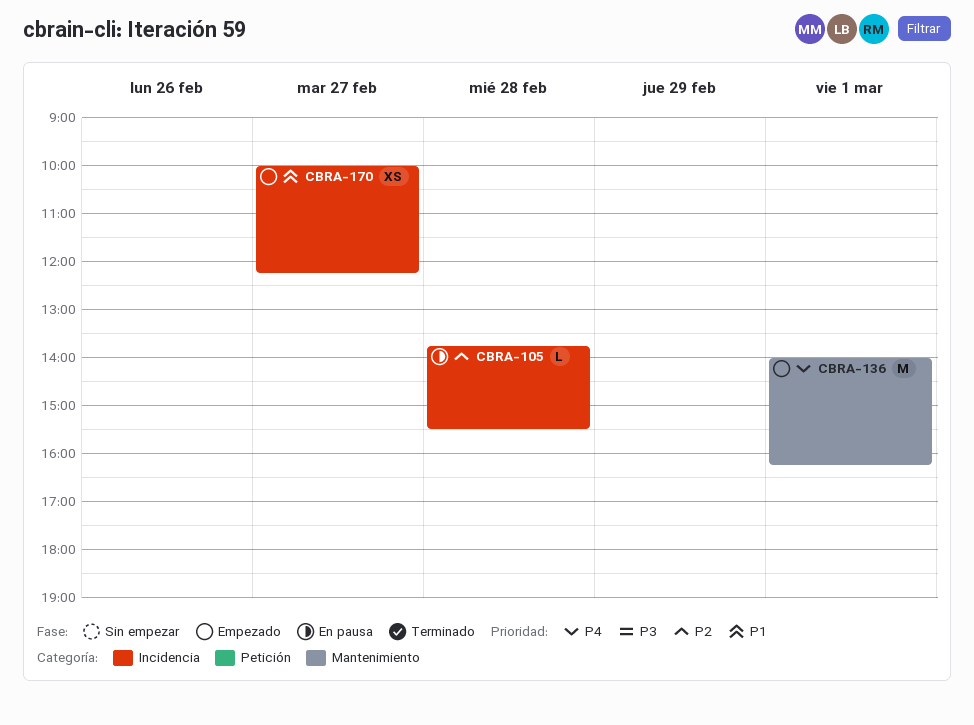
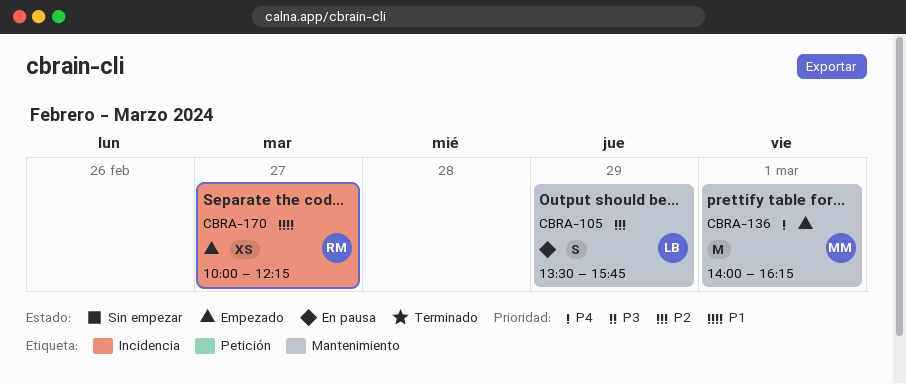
CBRA-105, label: Incidencia -> Mantenimiento
CBRA-105, estimate: L -> S
CBRA-105, day: Feb 28 -> Feb 29
CBRA-105, begins: 13:45 -> 13:30
CBRA-105, ends: 15:30 -> 15:45

